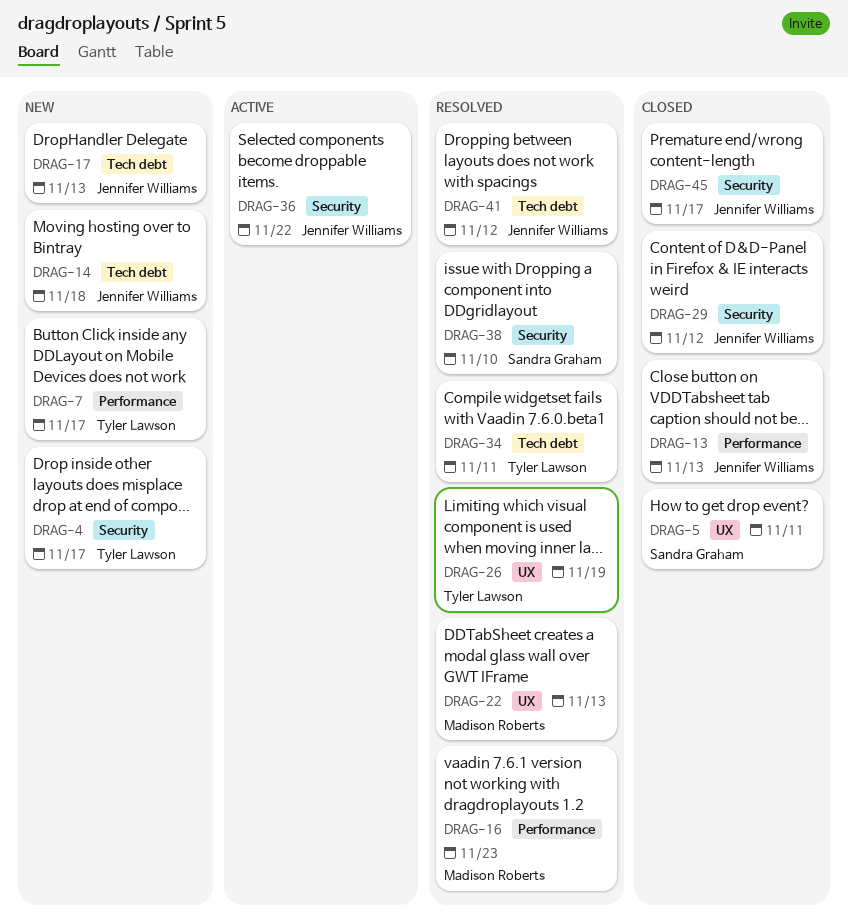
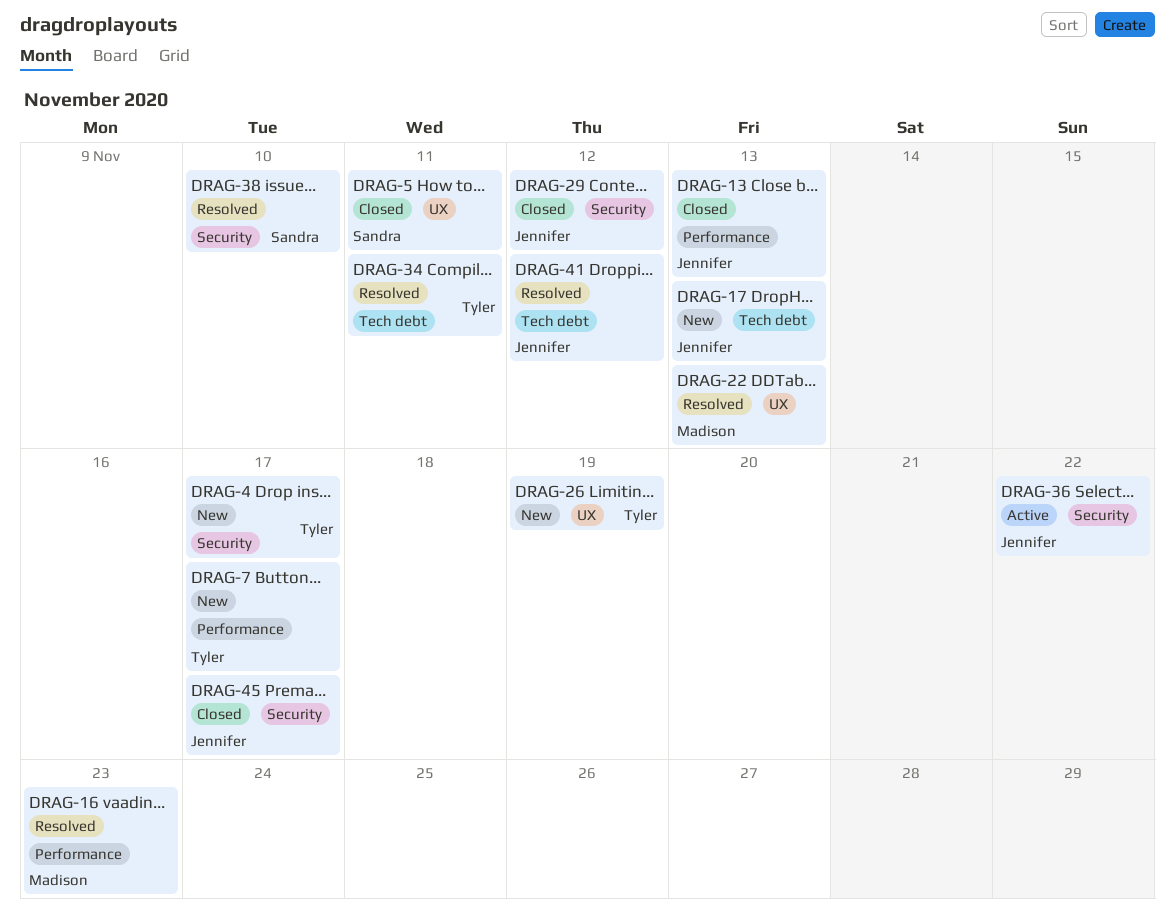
DRAG-14: present -> none
DRAG-26, status: Resolved -> New

